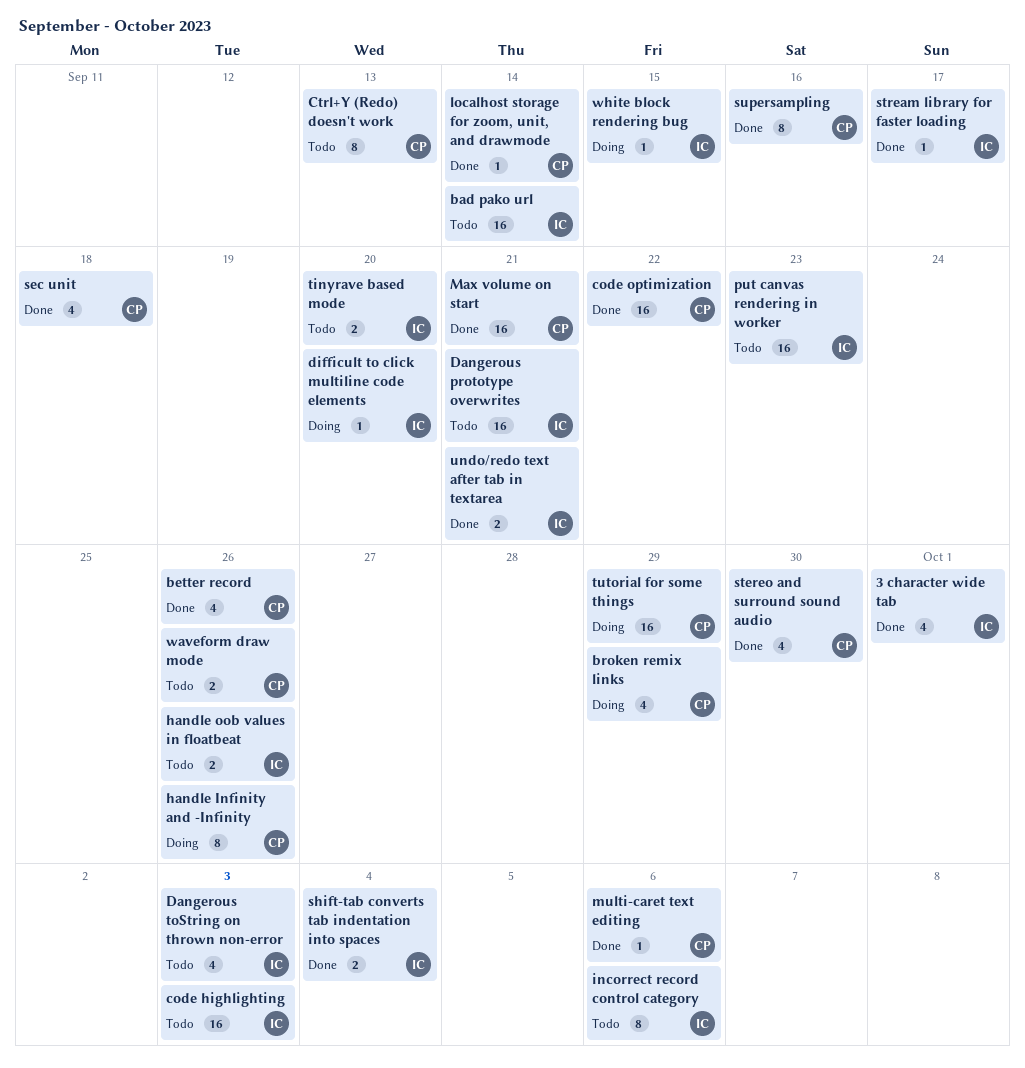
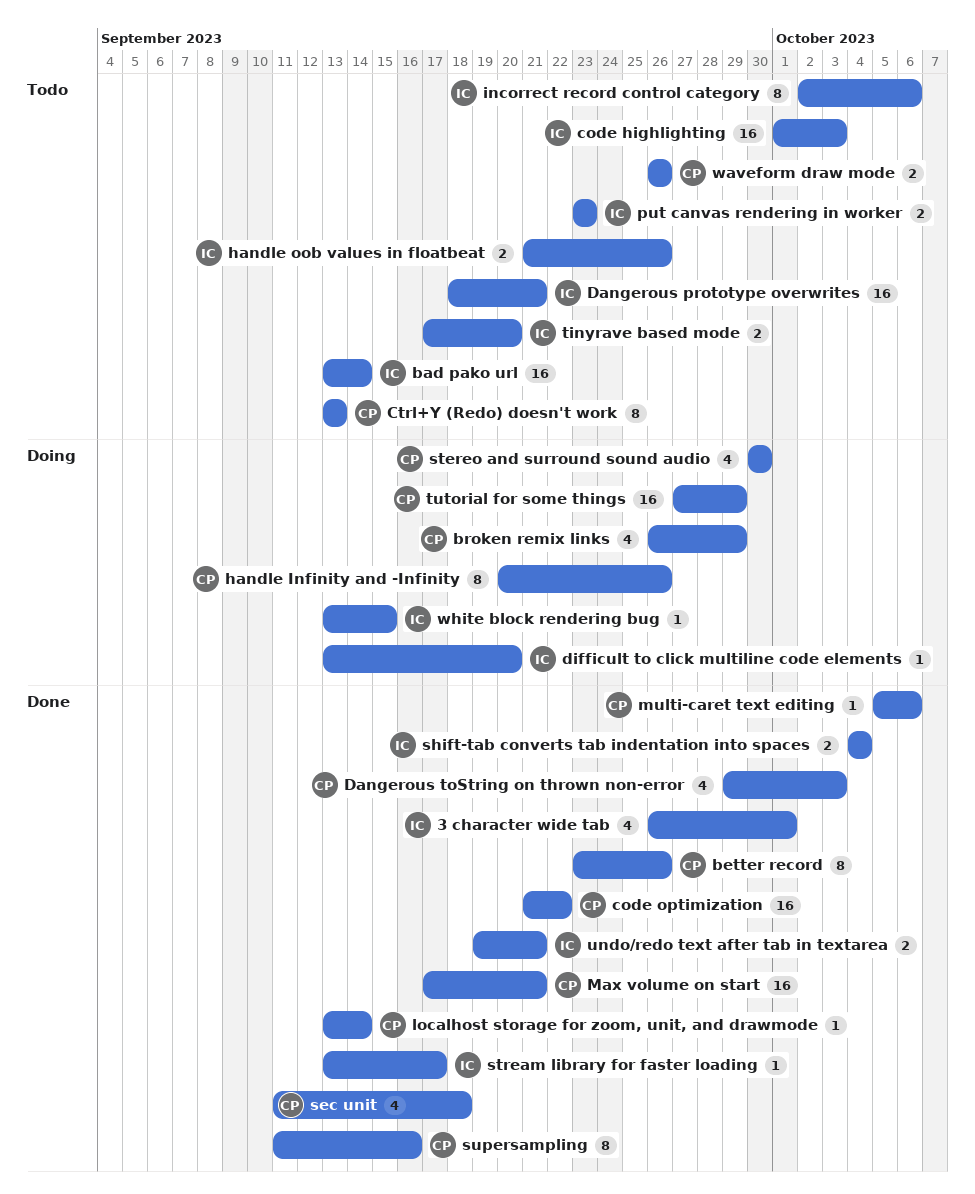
better record, estimate: 4 -> 8
Dangerous toString on thrown non-error, status: Todo -> Done
Dangerous toString on thrown non-error, owner: IC -> CP
put canvas rendering in worker, estimate: 16 -> 2
stereo and surround sound audio, status: Done -> Doing

